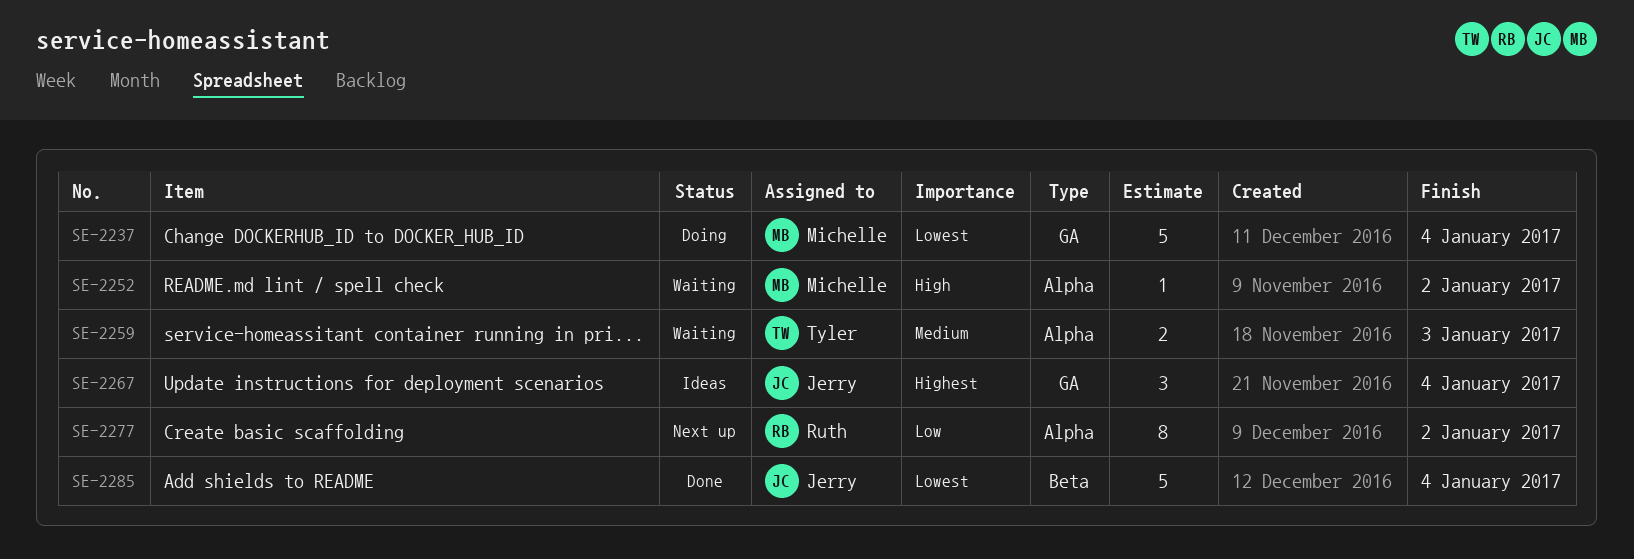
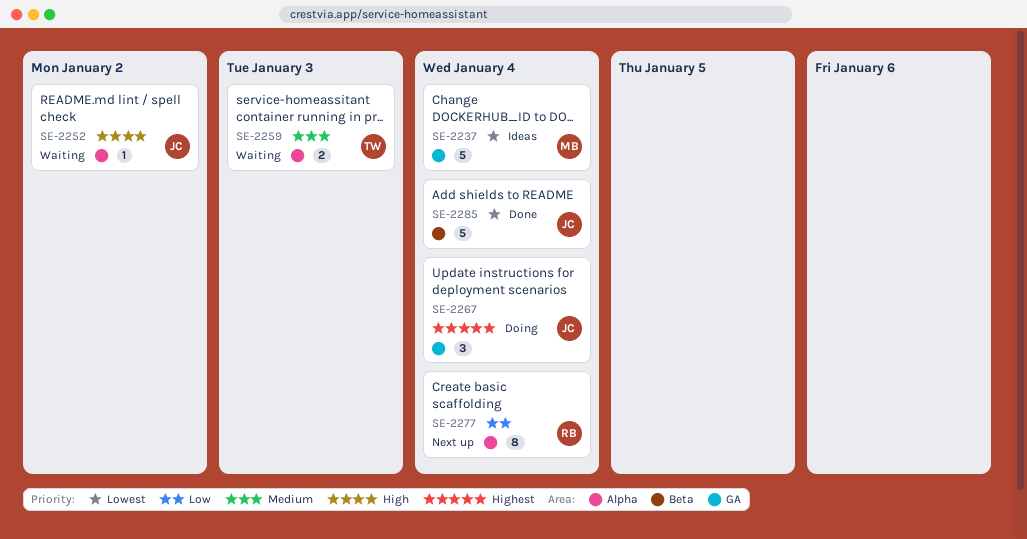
SE-2237, status: Doing -> Ideas
SE-2252, owner: Michelle -> Jerry
SE-2267, status: Ideas -> Doing
SE-2277, due: Jan 2 -> Jan 4

